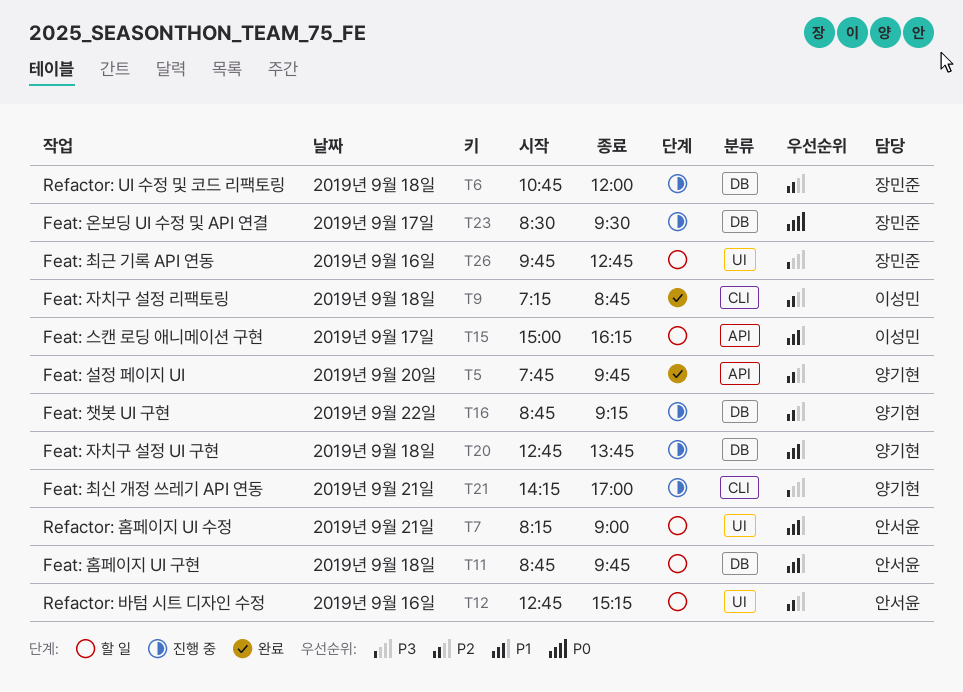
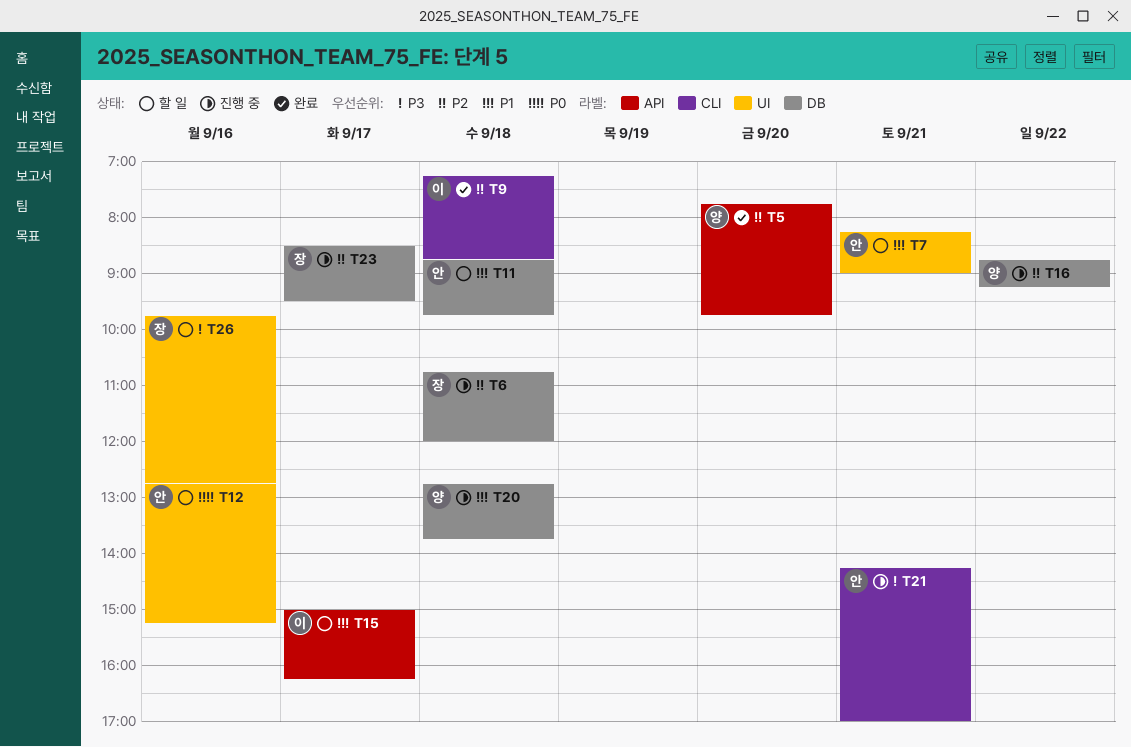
T12, priority: P2 -> P0
T21, owner: 양기현 -> 안서윤
T23, priority: P0 -> P2

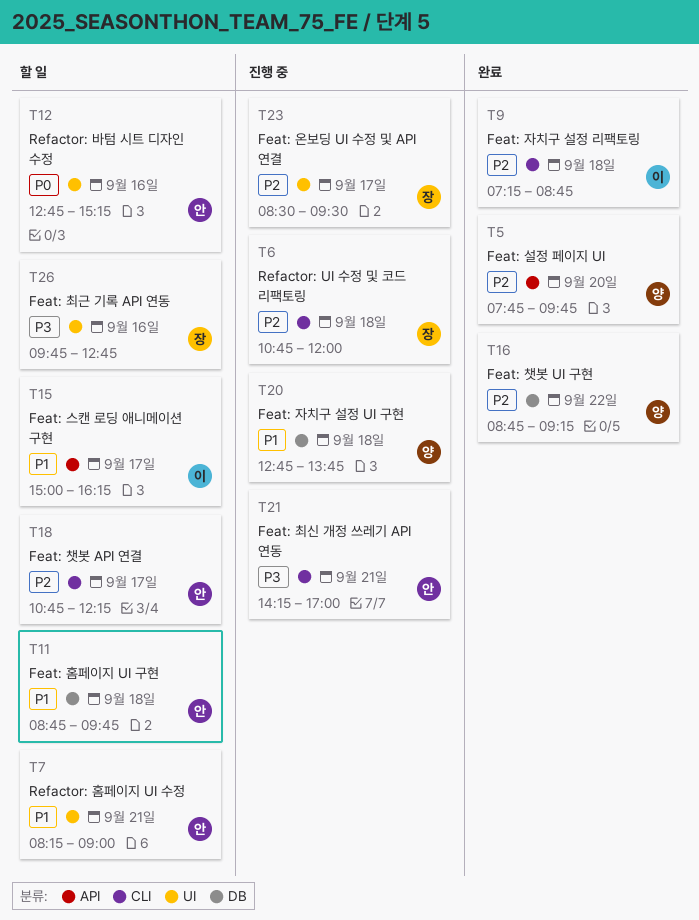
T6, label: DB -> CLI
T16, status: 진행 중 -> 완료
T18: none -> present
T23, label: DB -> UI

